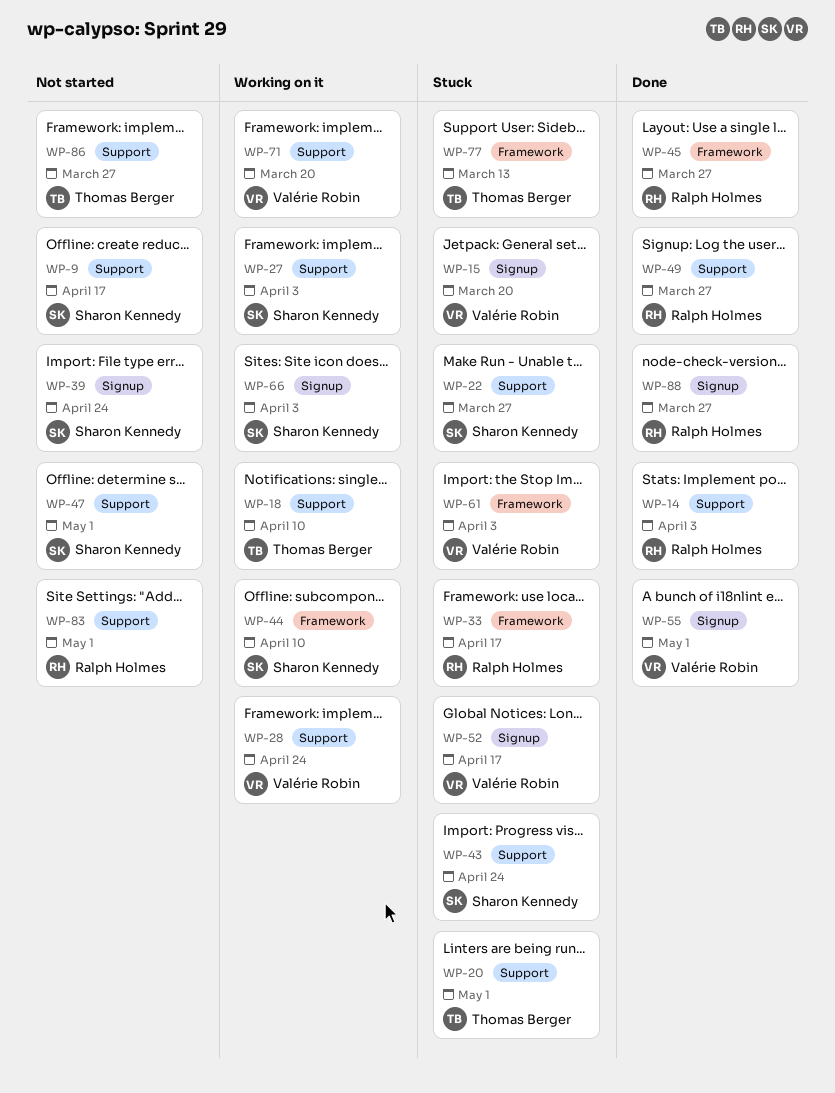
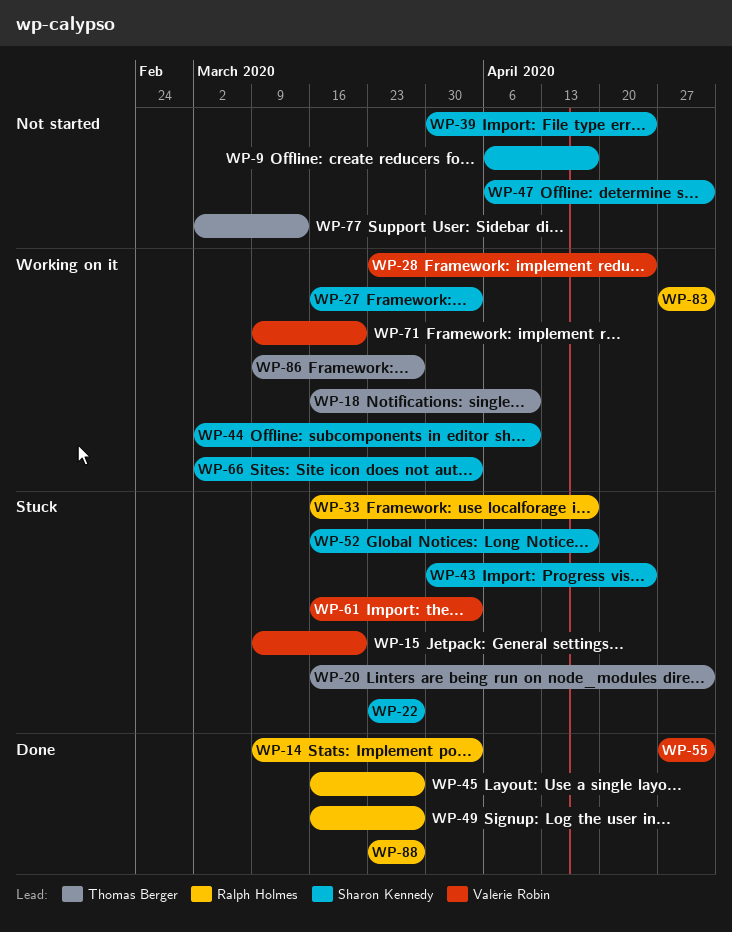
WP-52, owner: Valérie Robin -> Sharon Kennedy
WP-77, status: Stuck -> Not started
WP-83, status: Not started -> Working on it
WP-86, status: Not started -> Working on it

